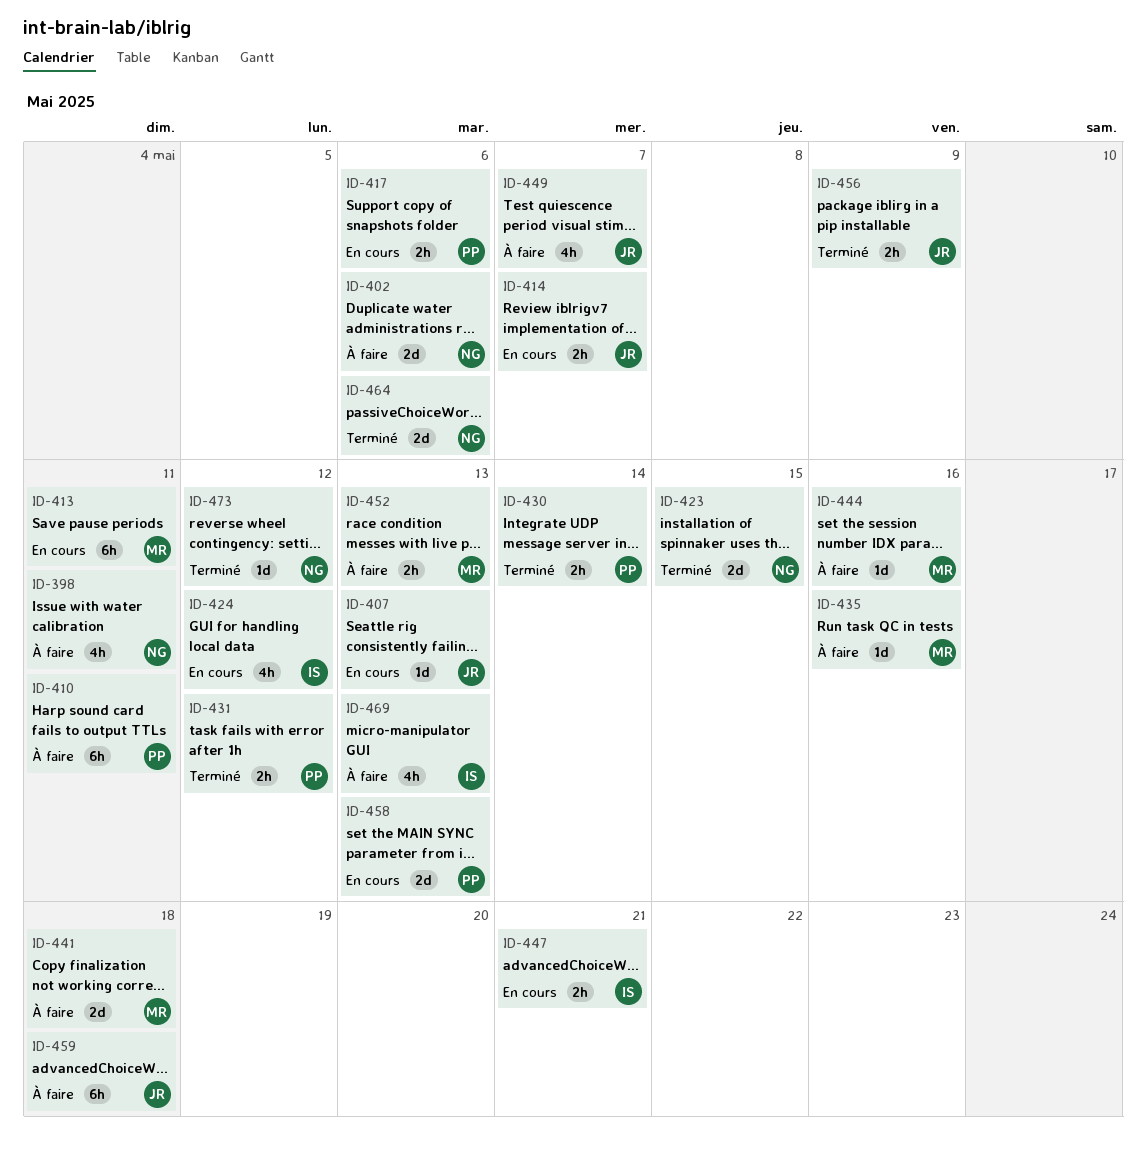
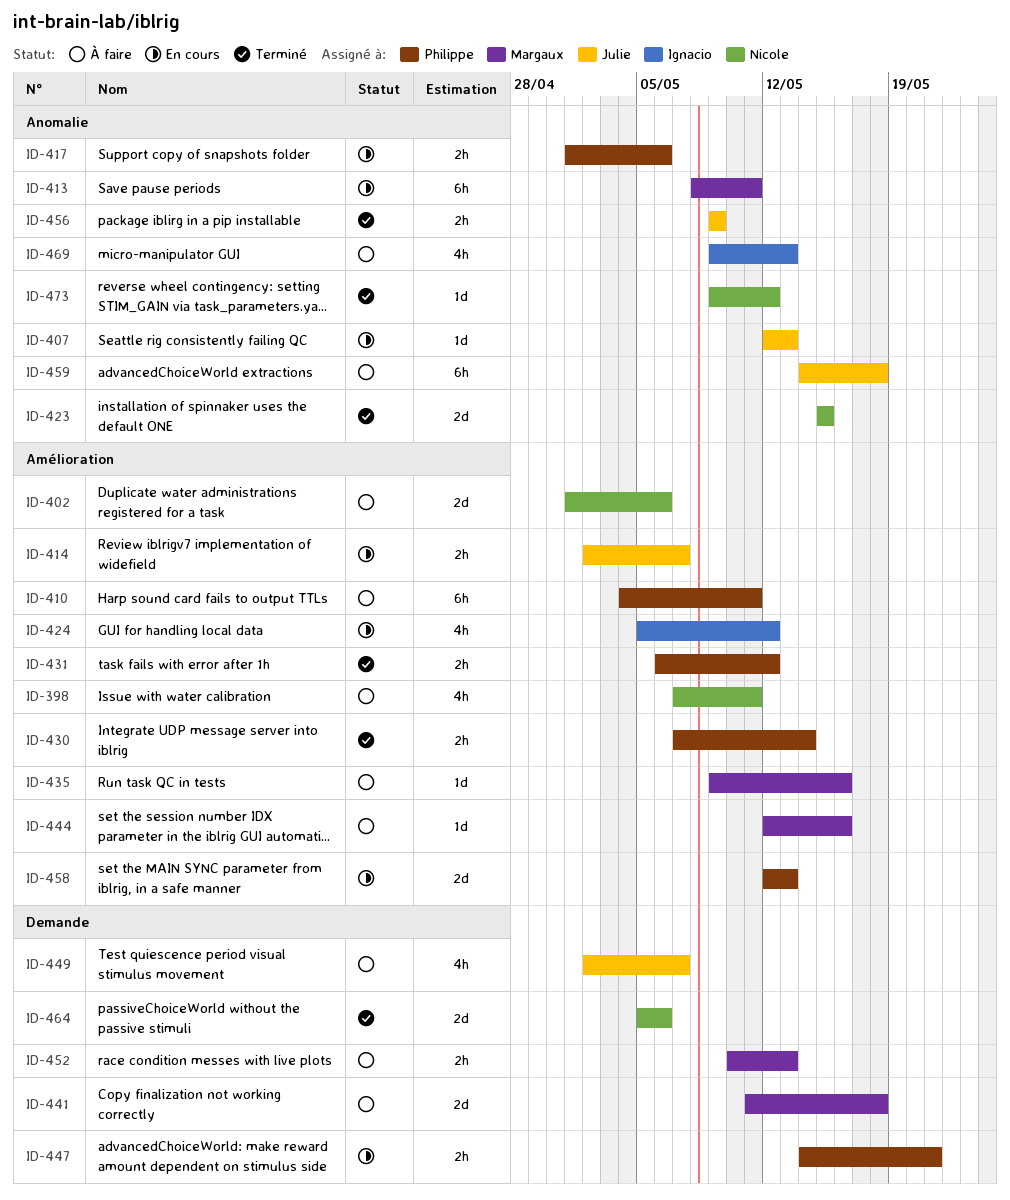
ID-447, owner: Ignacio -> Philippe

